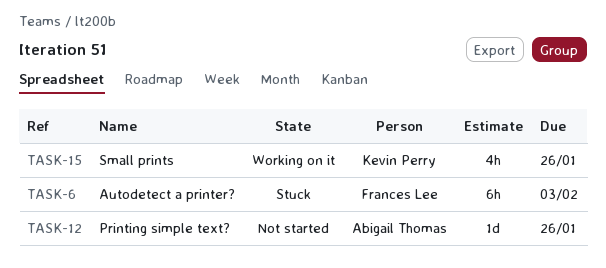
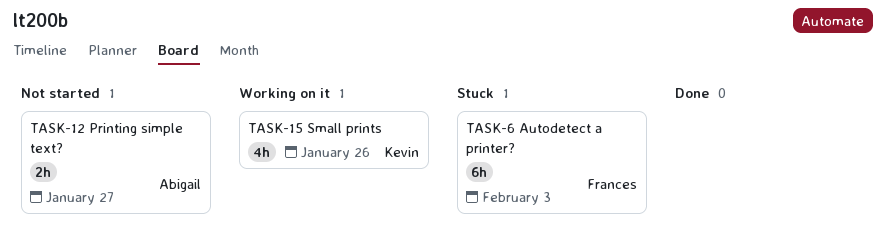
TASK-12, estimate: 1d -> 2h
TASK-12, due: Jan 26 -> Jan 27

